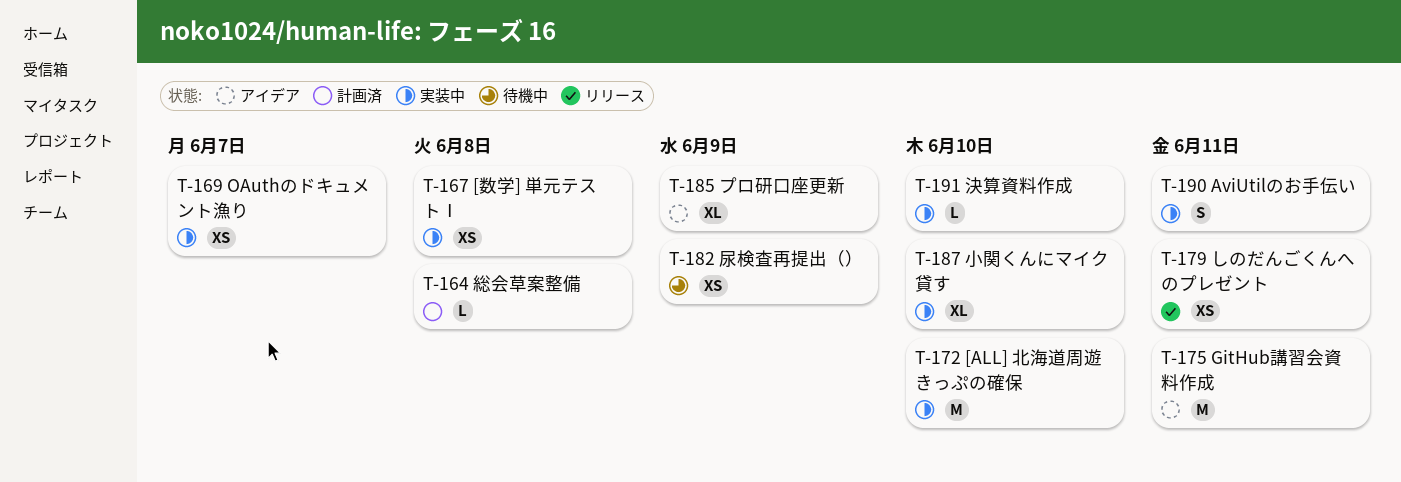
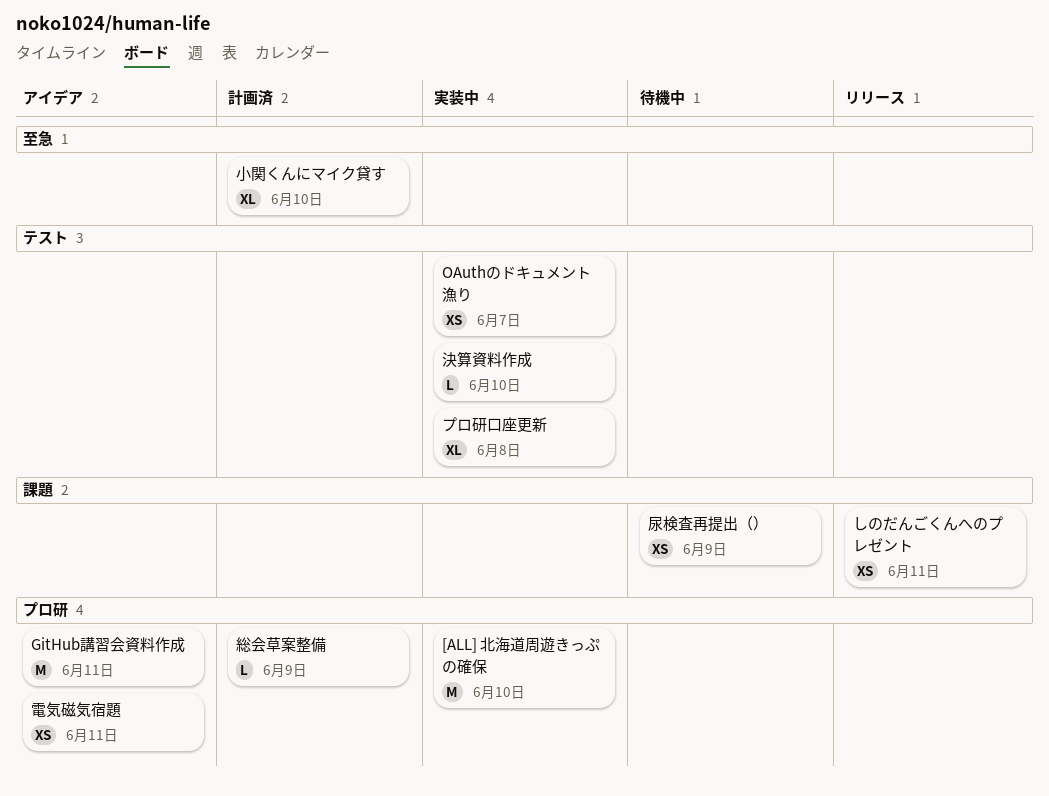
[数学] 単元テストⅠ: present -> none
AviUtilのお手伝い: present -> none
プロ研口座更新, status: アイデア -> 実装中
プロ研口座更新, due: Jun 9 -> Jun 8
小関くんにマイク貸す, status: 実装中 -> 計画済
総会草案整備, due: Jun 8 -> Jun 9
電気磁気宿題: none -> present

